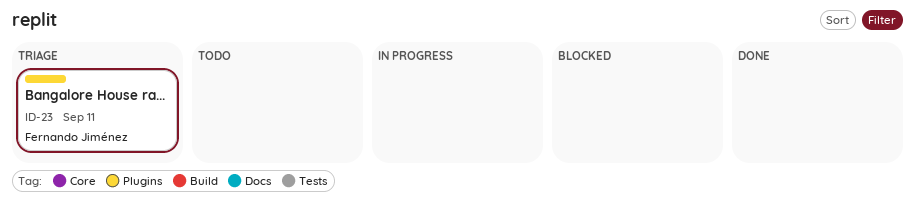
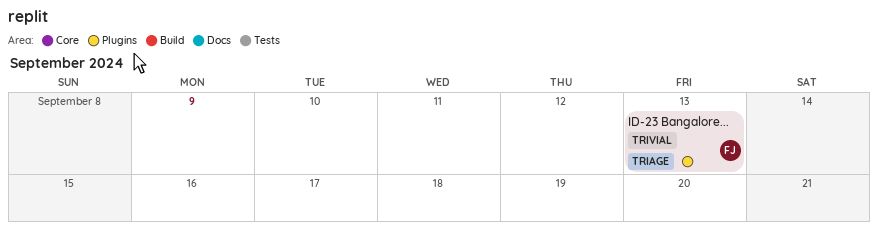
ID-23, due: Sep 11 -> Sep 13

